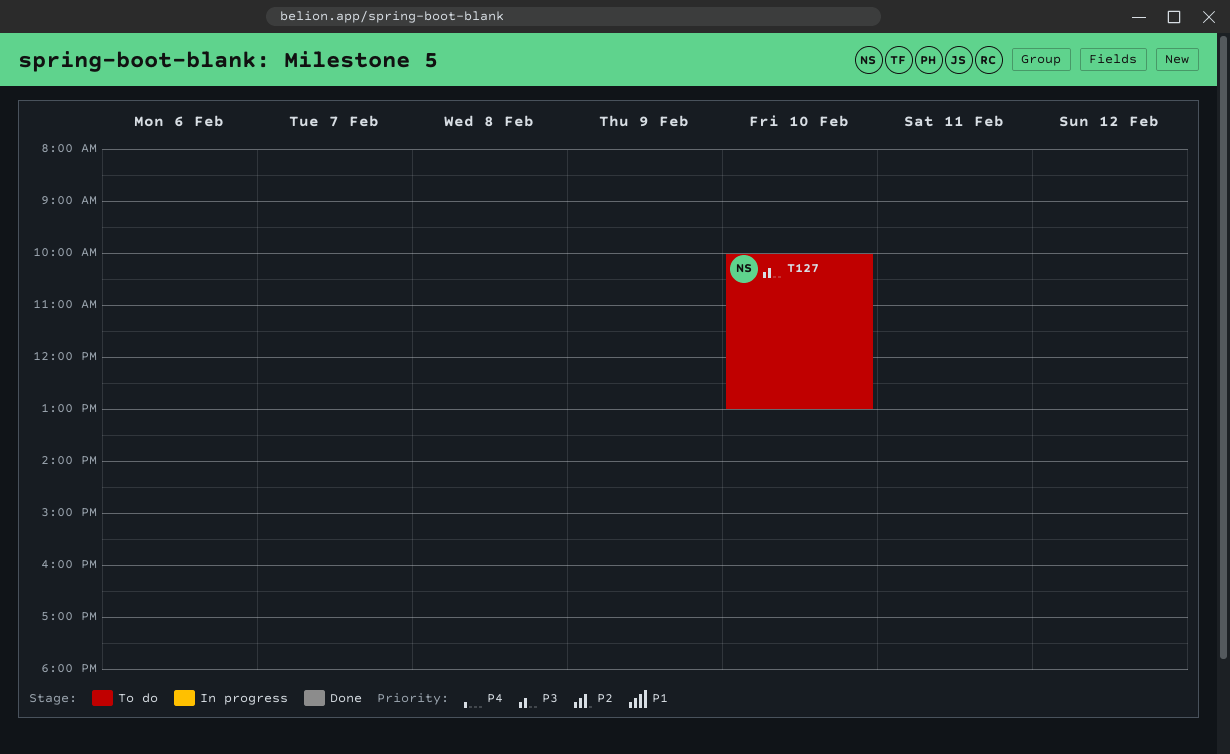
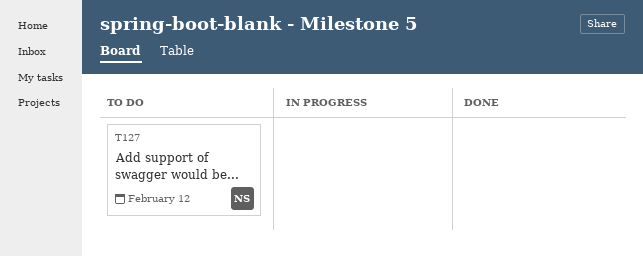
T127, day: Feb 10 -> Feb 12

